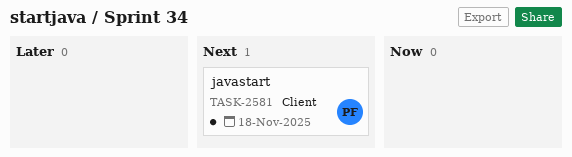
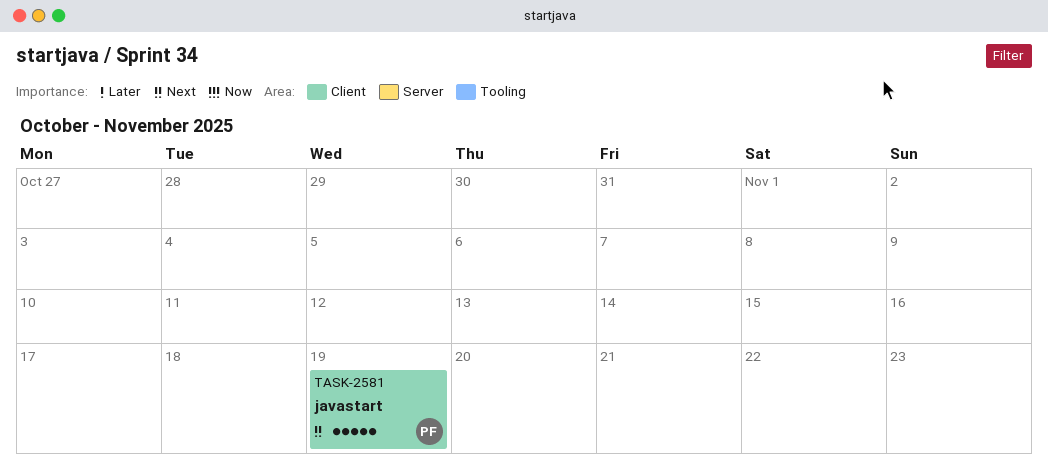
TASK-2581, estimate: 1 -> 5
TASK-2581, due: Nov 18 -> Nov 19

